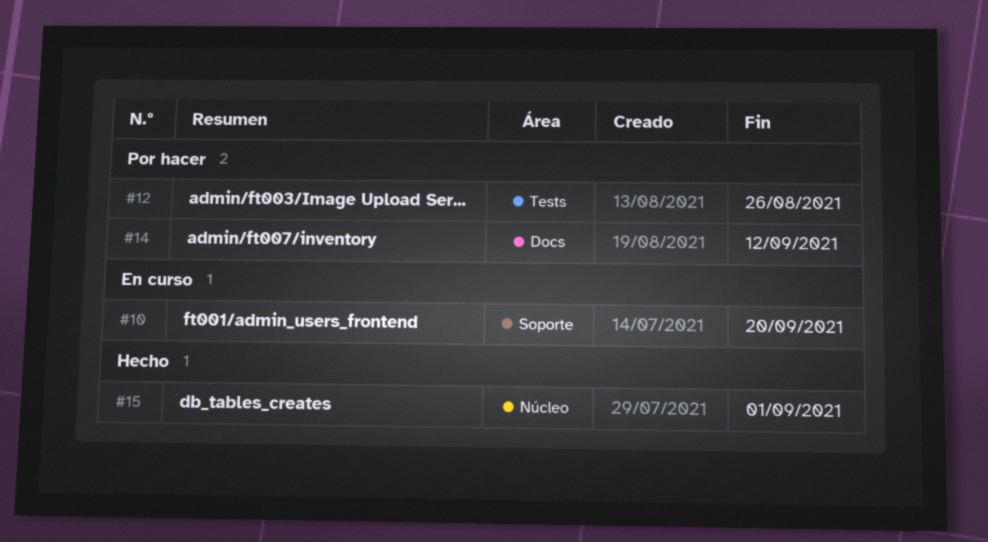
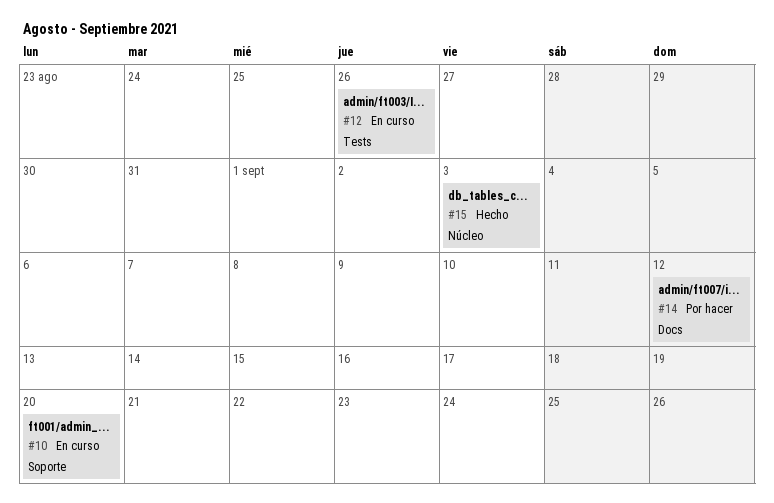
#12, status: Por hacer -> En curso
#15, due: Sep 1 -> Sep 3

